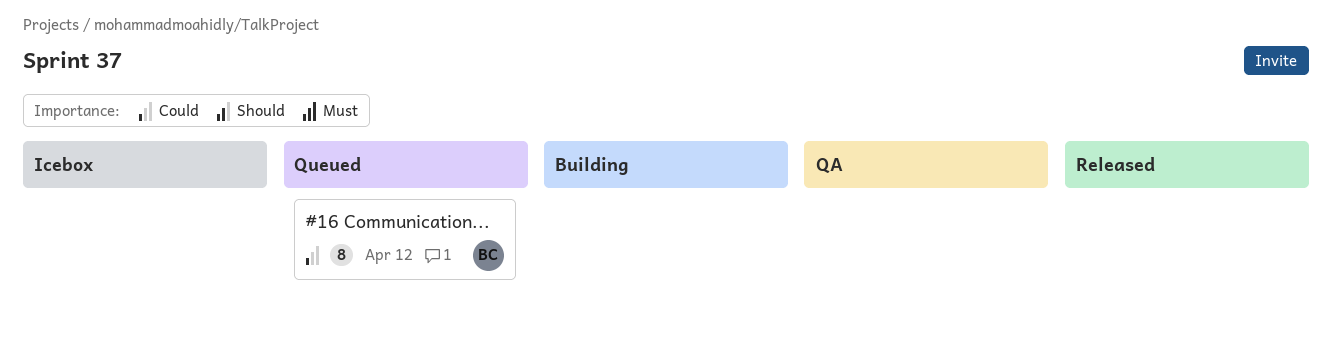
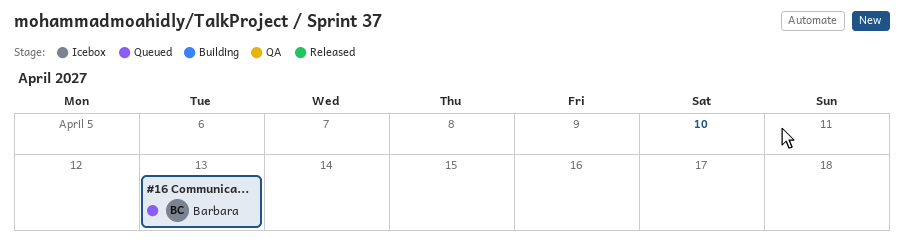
#16, due: Apr 12 -> Apr 13

